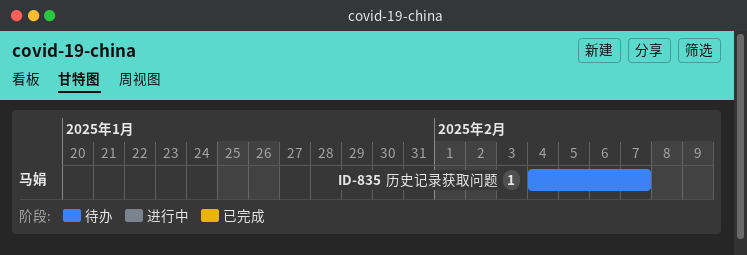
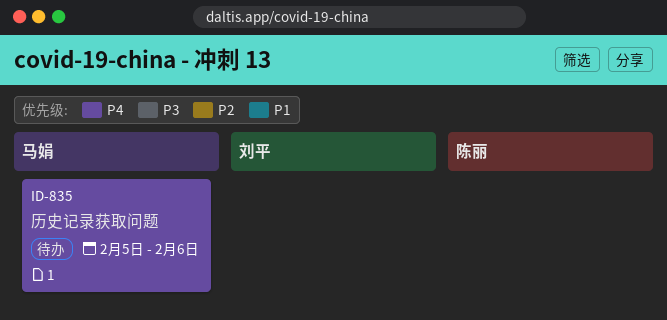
ID-835, start: Feb 4 -> Feb 5
ID-835, due: Feb 7 -> Feb 6

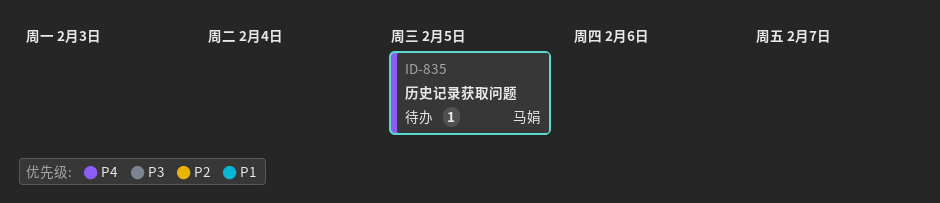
ID-835, due: Feb 6 -> Feb 5

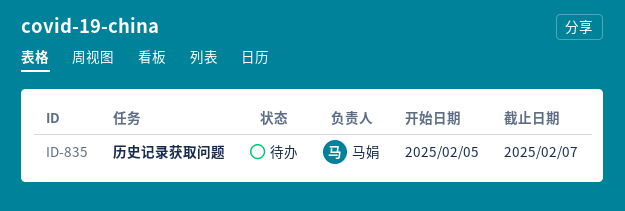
ID-835, due: Feb 5 -> Feb 7

